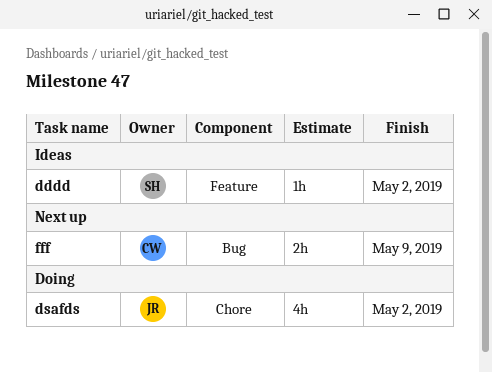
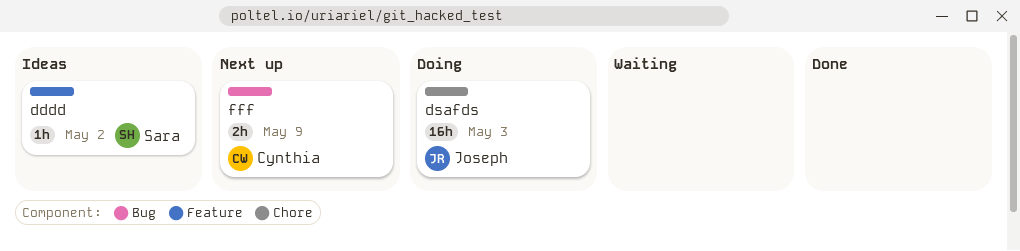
dsafds, estimate: 4h -> 16h
dsafds, due: May 2 -> May 3

